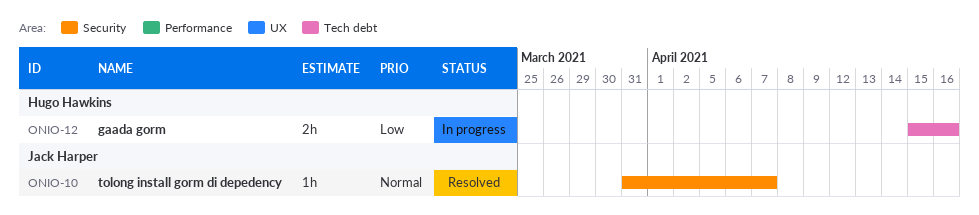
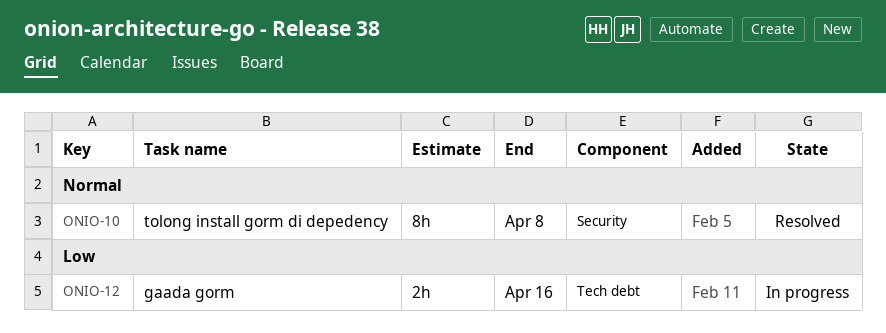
ONIO-10, estimate: 1h -> 8h
ONIO-10, due: Apr 7 -> Apr 8

